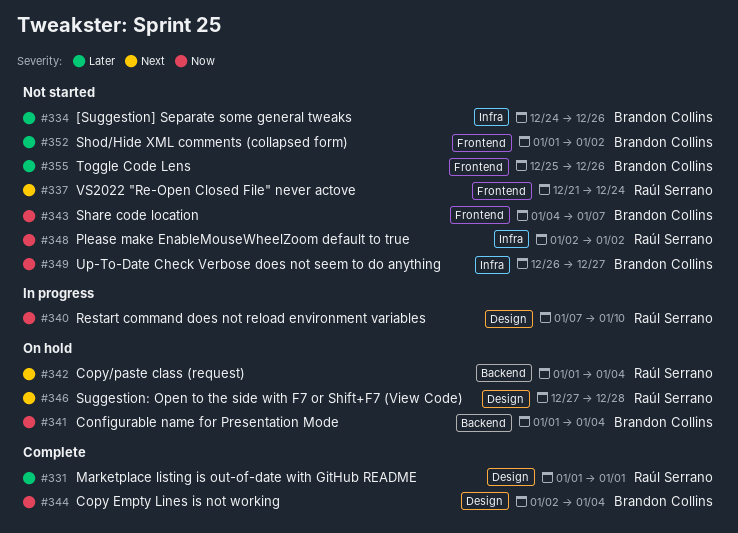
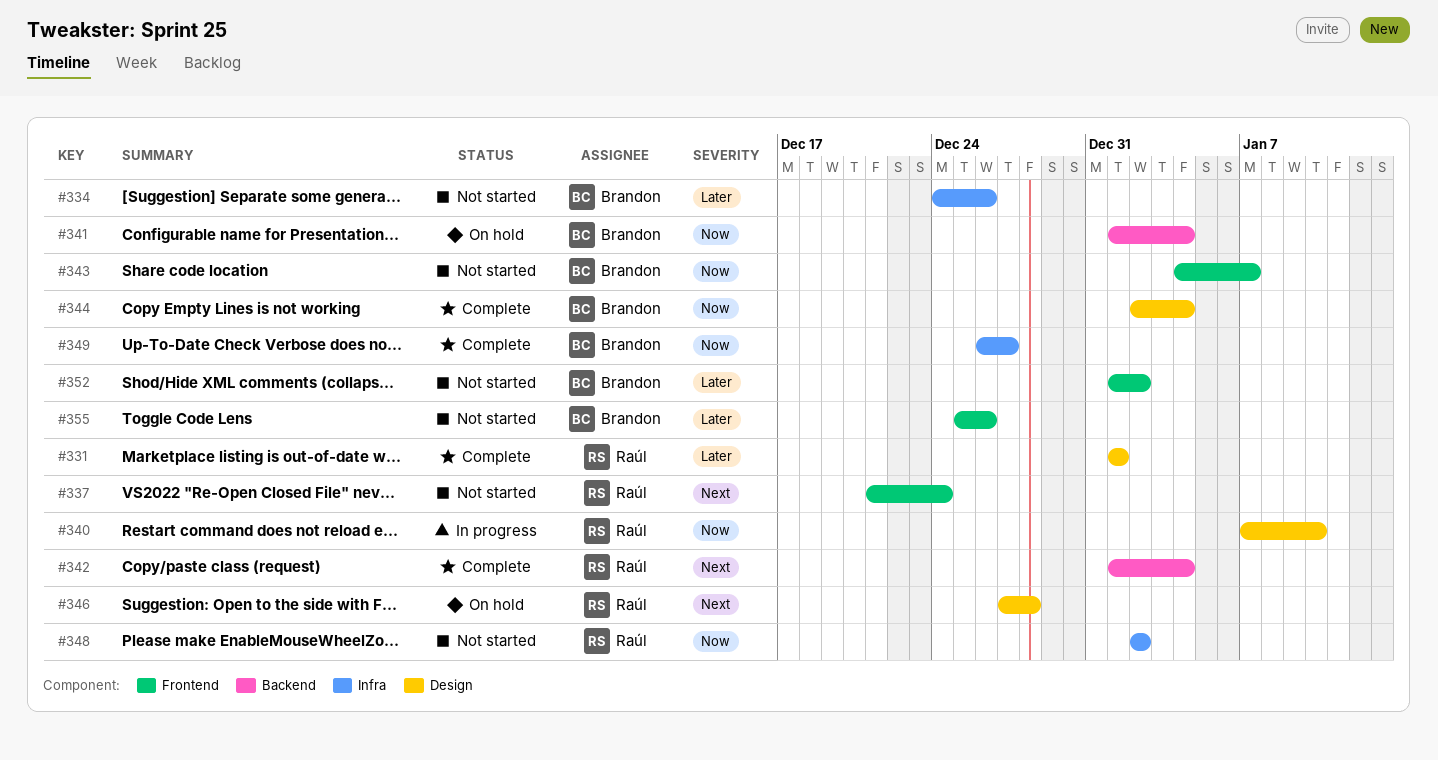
#342, status: On hold -> Complete
#349, status: Not started -> Complete

